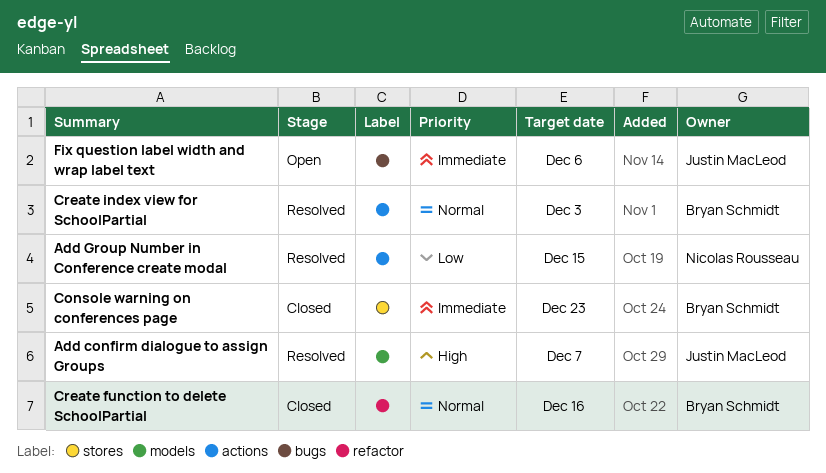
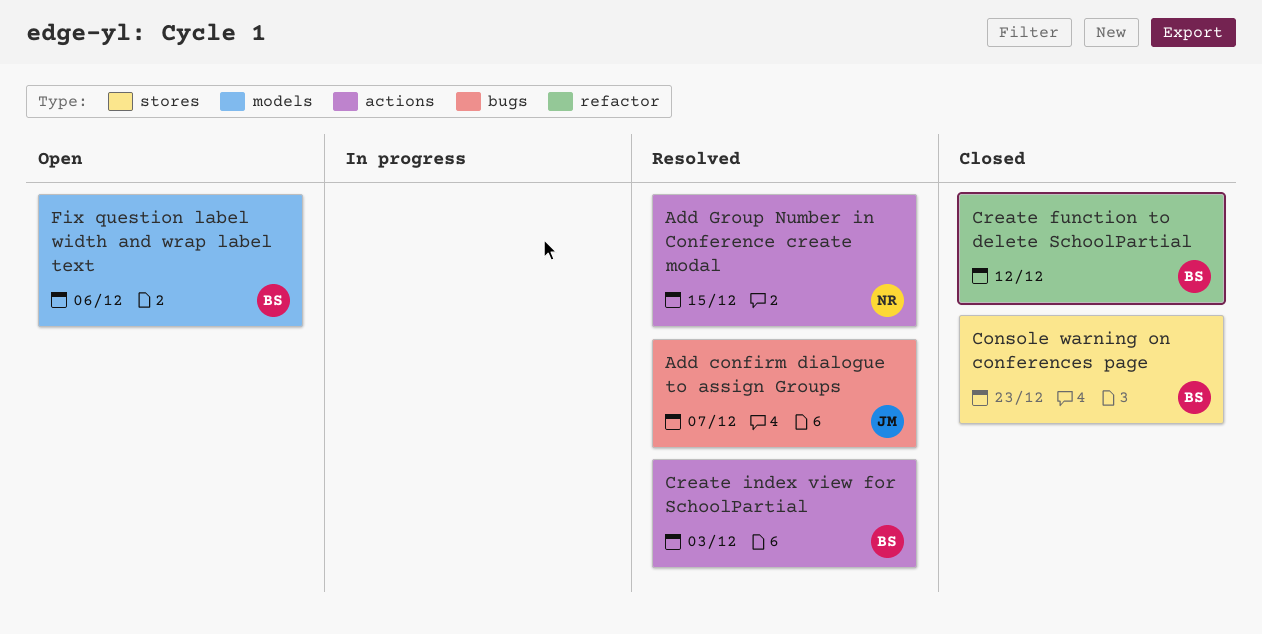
Add confirm dialogue to assign Groups, label: models -> bugs
Create function to delete SchoolPartial, due: Dec 16 -> Dec 12
Fix question label width and wrap label text, owner: Justin MacLeod -> Bryan Schmidt
Fix question label width and wrap label text, label: bugs -> models

